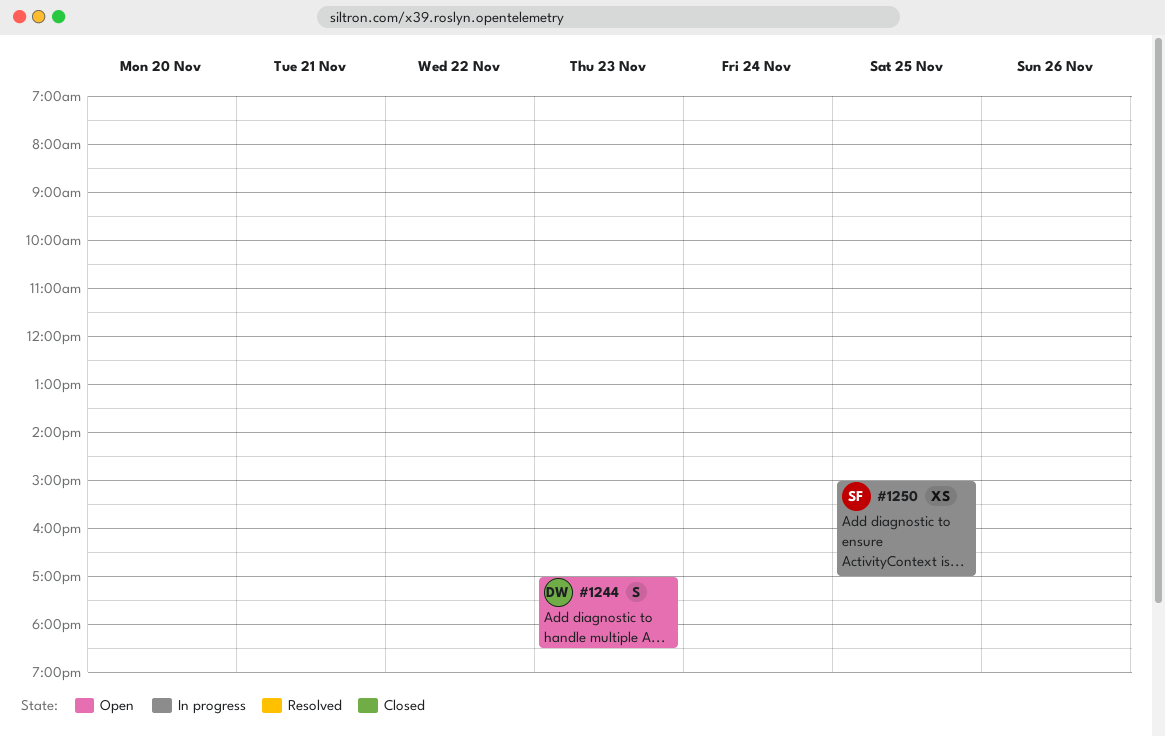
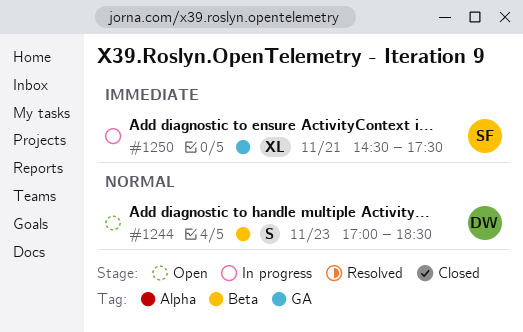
#1250, estimate: XS -> XL
#1250, day: Nov 25 -> Nov 21
#1250, begins: 15:00 -> 14:30
#1250, ends: 17:00 -> 17:30

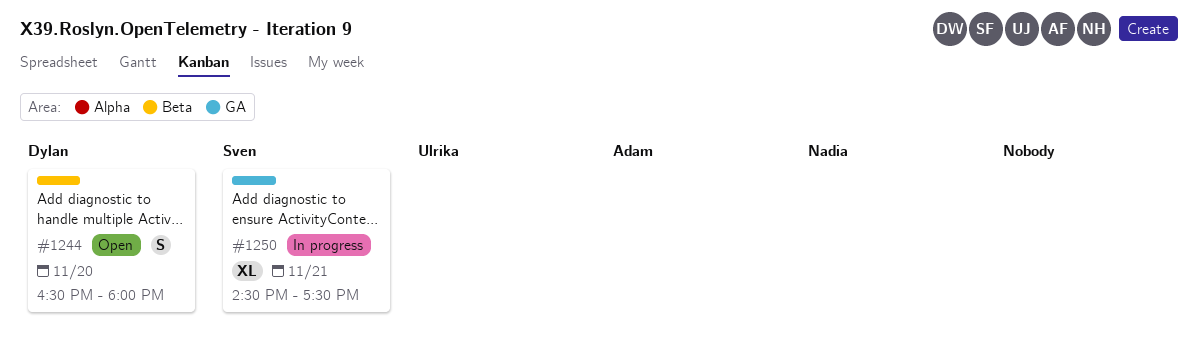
#1244, day: Nov 23 -> Nov 20
#1244, begins: 17:00 -> 16:30
#1244, ends: 18:30 -> 18:00

